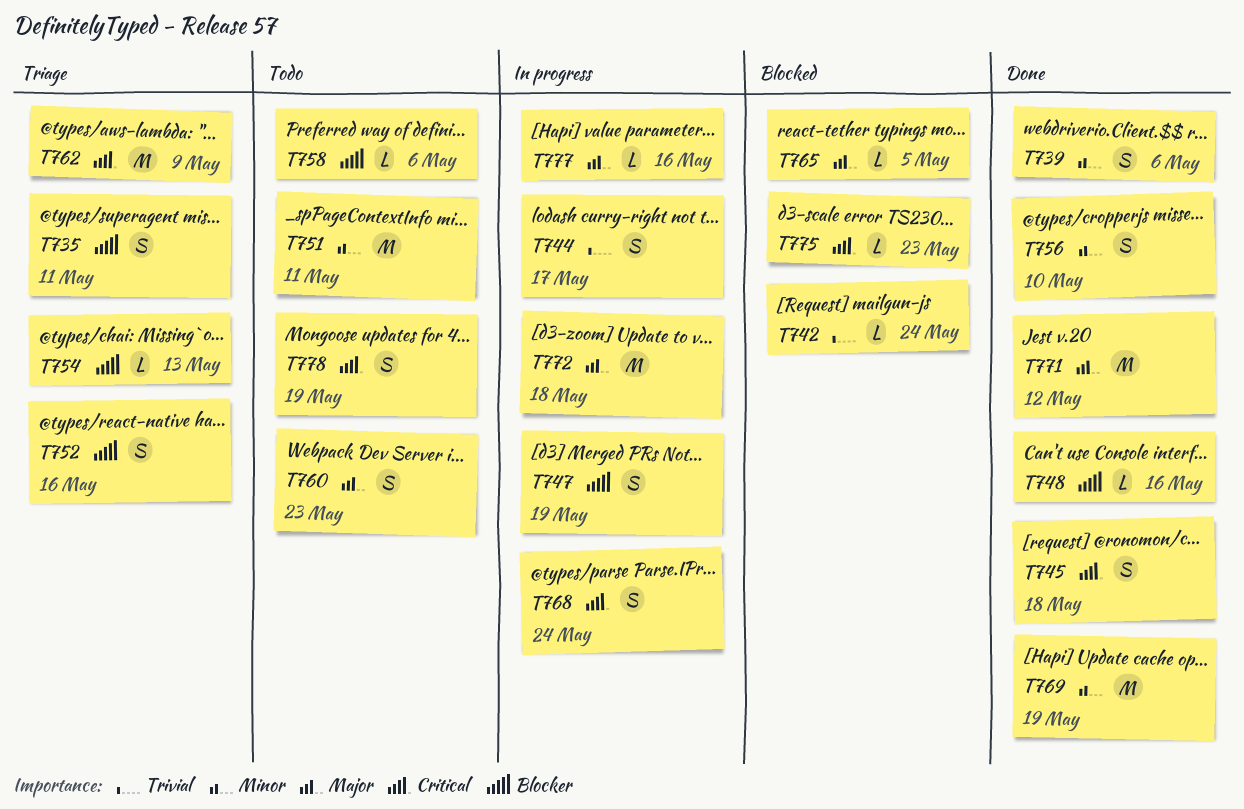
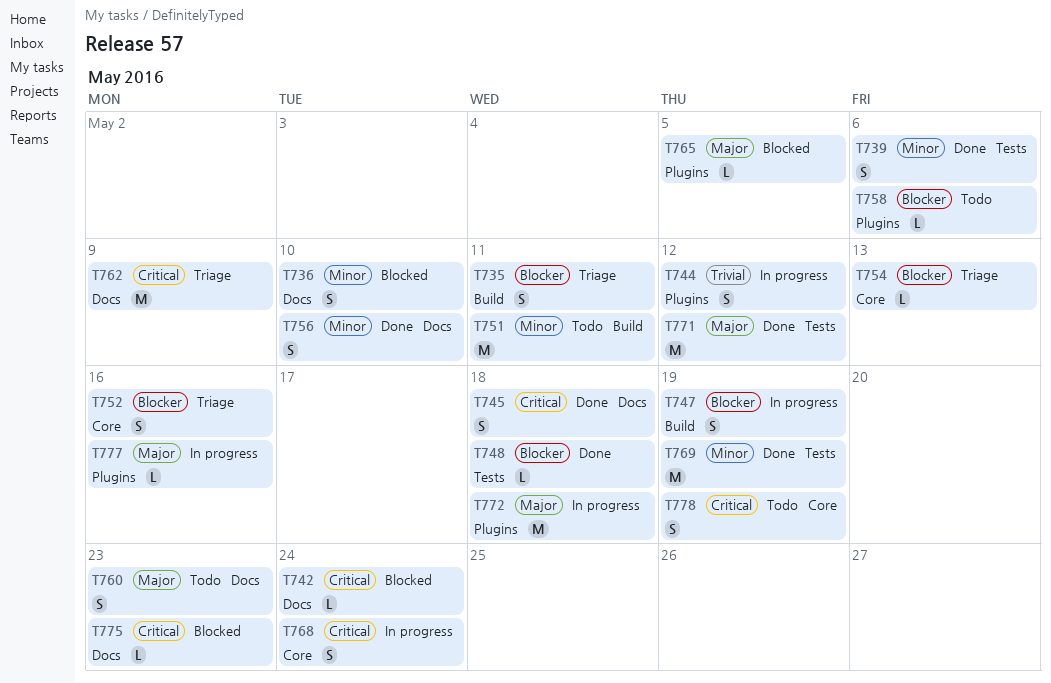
T736: none -> present
T742, priority: Trivial -> Critical
T744, due: May 17 -> May 12
T748, due: May 16 -> May 18

